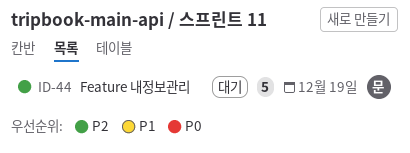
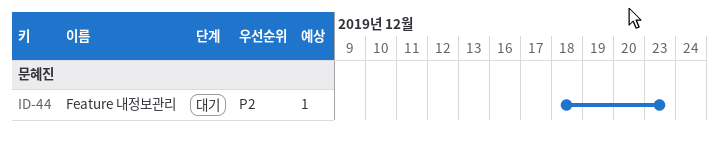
ID-44, estimate: 5 -> 1
ID-44, due: Dec 19 -> Dec 23

